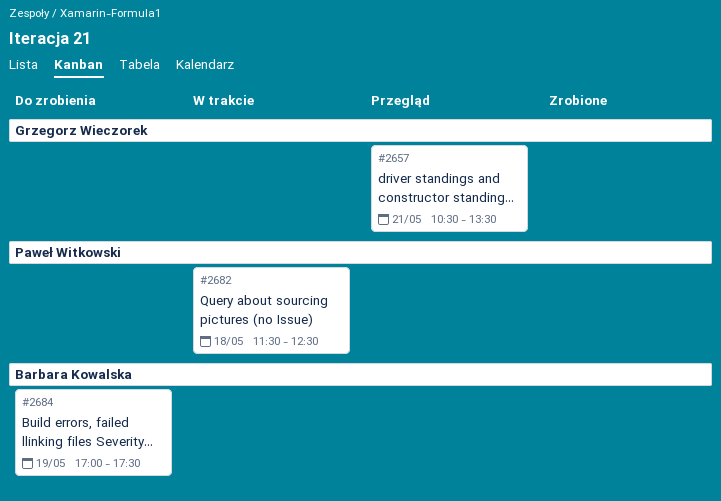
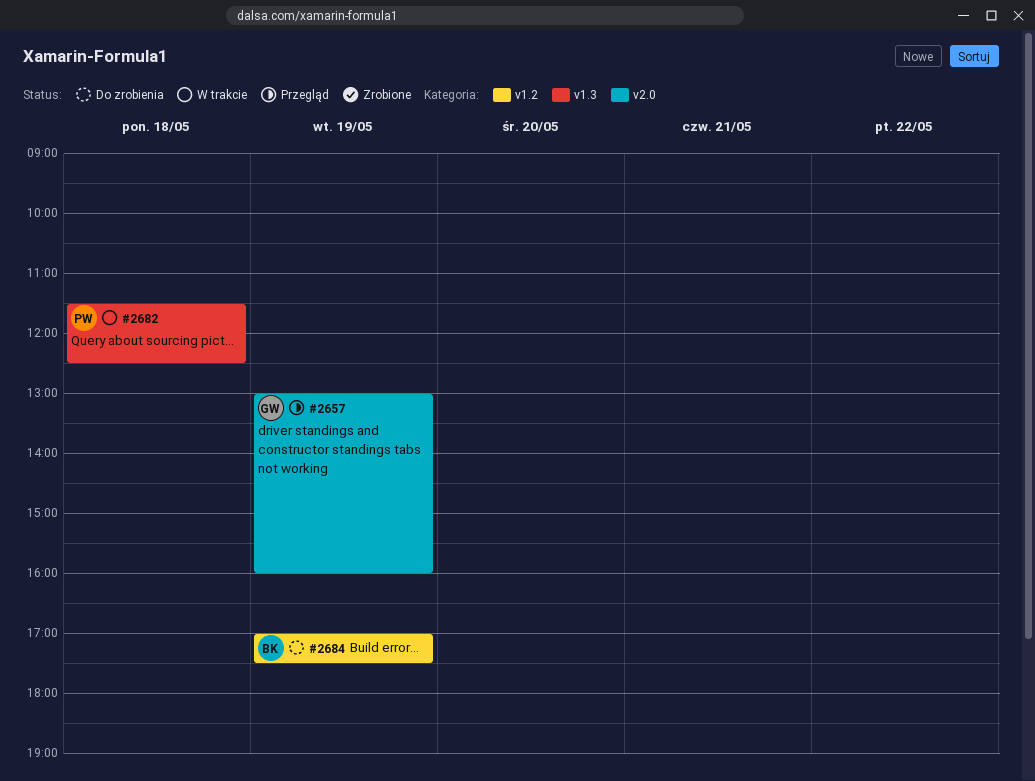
#2657, day: May 21 -> May 19
#2657, begins: 10:30 -> 13:00
#2657, ends: 13:30 -> 16:00

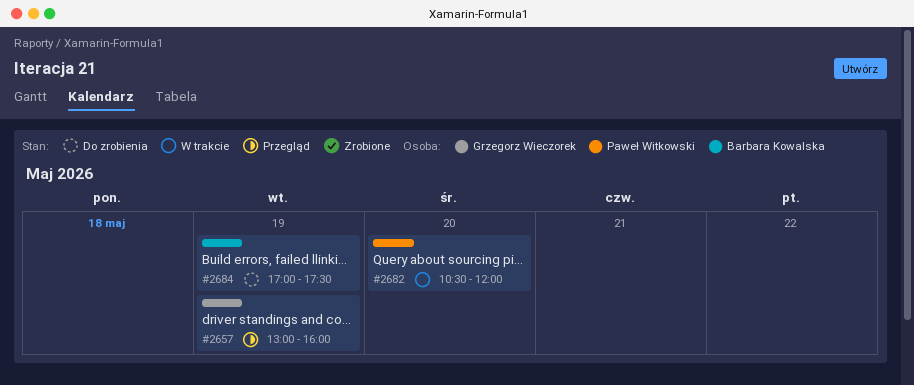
#2682, day: May 18 -> May 20
#2682, begins: 11:30 -> 10:30
#2682, ends: 12:30 -> 12:00

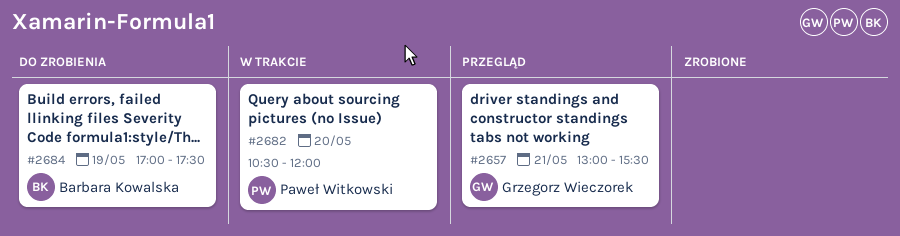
#2657, day: May 19 -> May 21
#2657, ends: 16:00 -> 15:30

